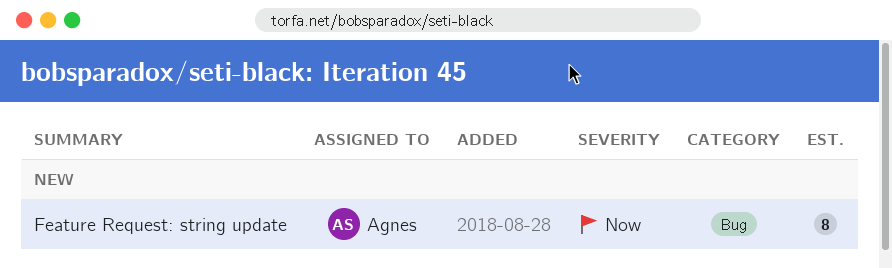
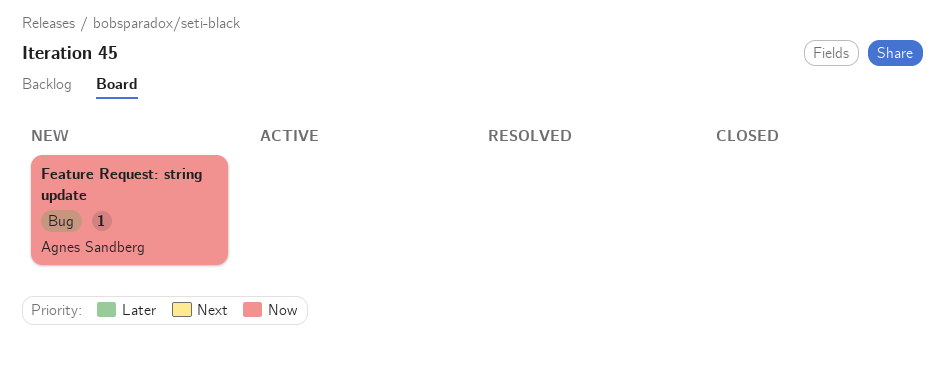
Feature Request: string update, estimate: 8 -> 1

